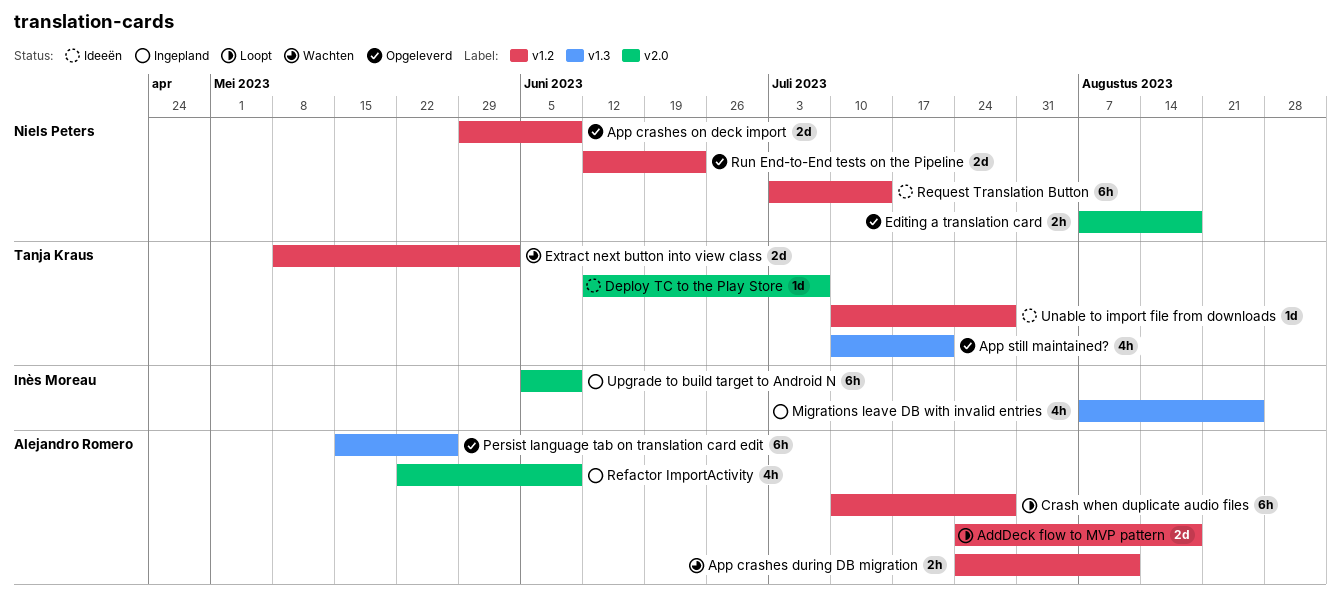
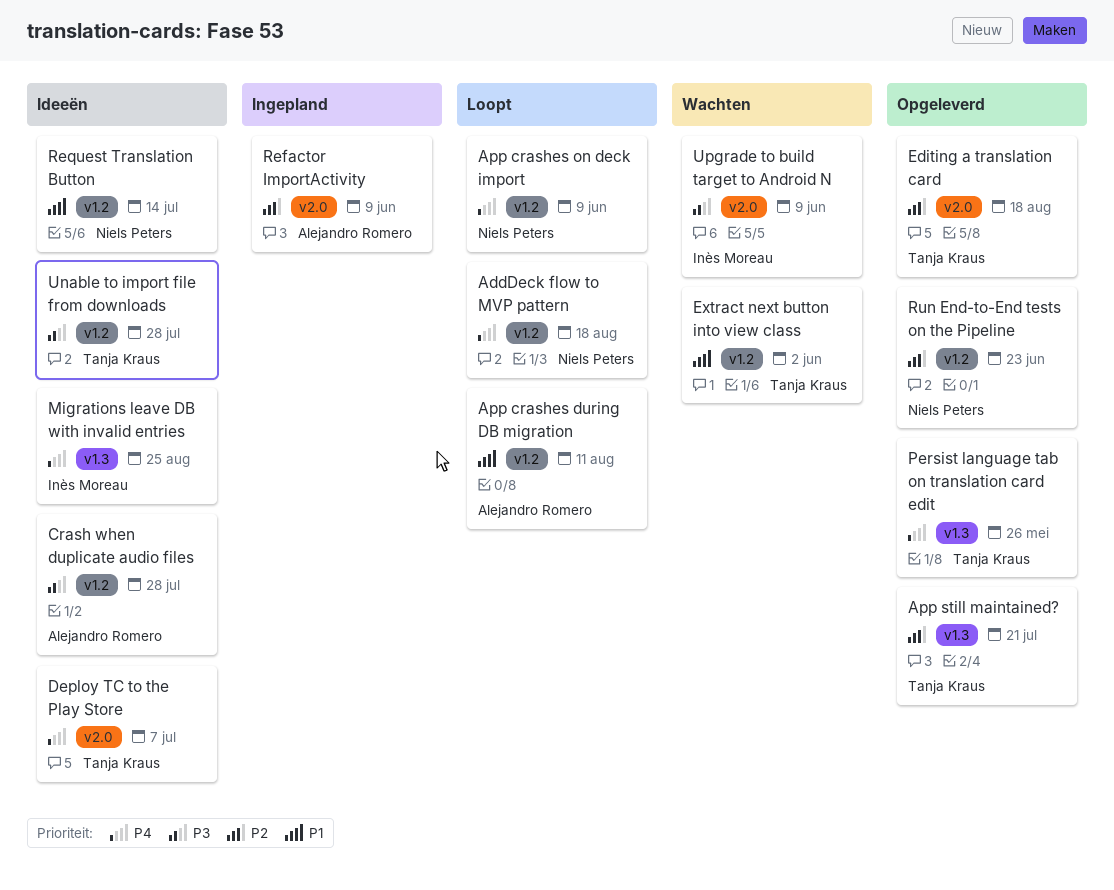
AddDeck flow to MVP pattern, owner: Alejandro Romero -> Niels Peters
App crashes during DB migration, status: Wachten -> Loopt
App crashes on deck import, status: Opgeleverd -> Loopt
Crash when duplicate audio files, status: Loopt -> Ideeën
Editing a translation card, owner: Niels Peters -> Tanja Kraus
Migrations leave DB with invalid entries, status: Ingepland -> Ideeën
Persist language tab on translation card edit, owner: Alejandro Romero -> Tanja Kraus
Upgrade to build target to Android N, status: Ingepland -> Wachten

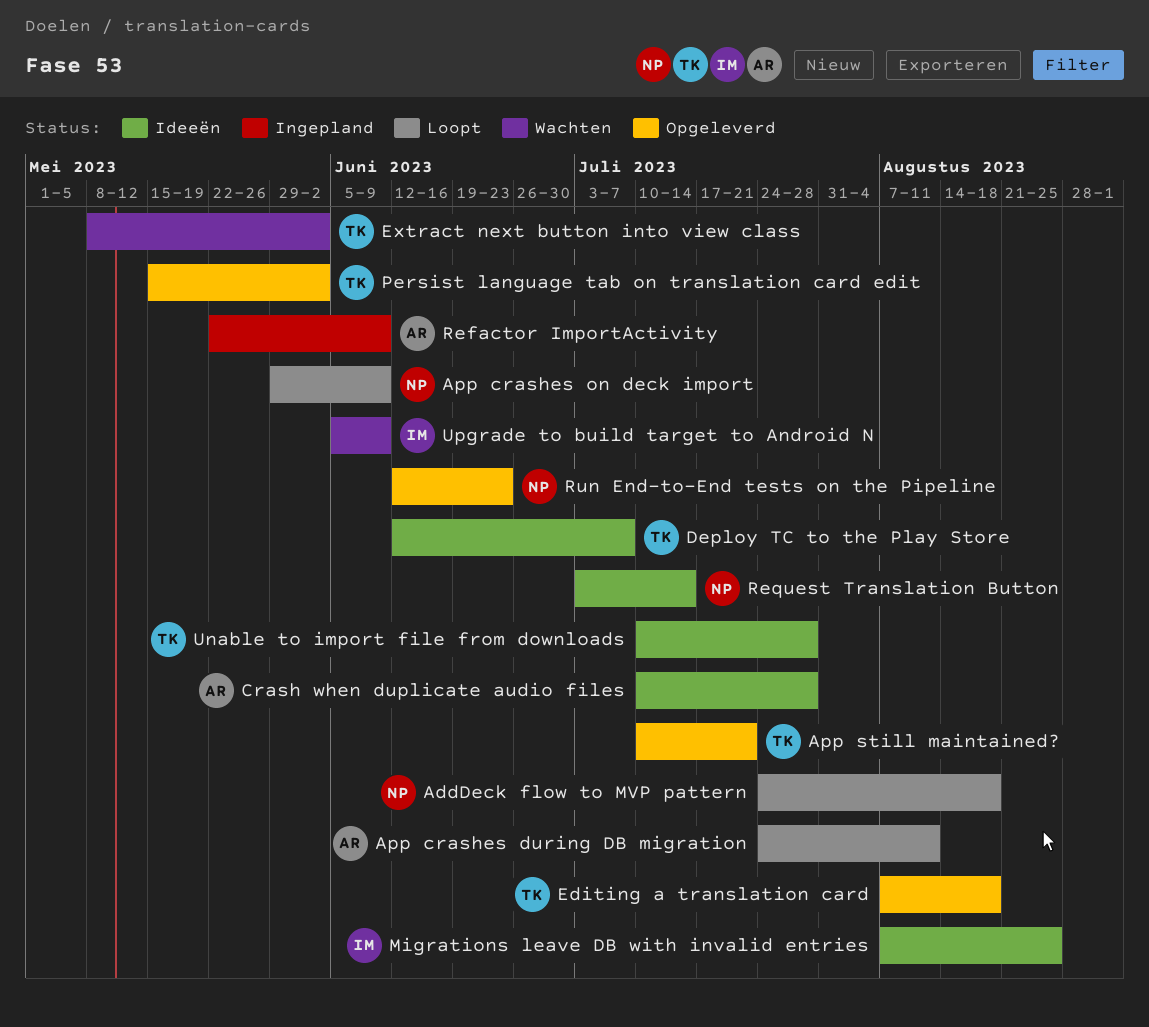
Persist language tab on translation card edit, due: May 26 -> Jun 2

